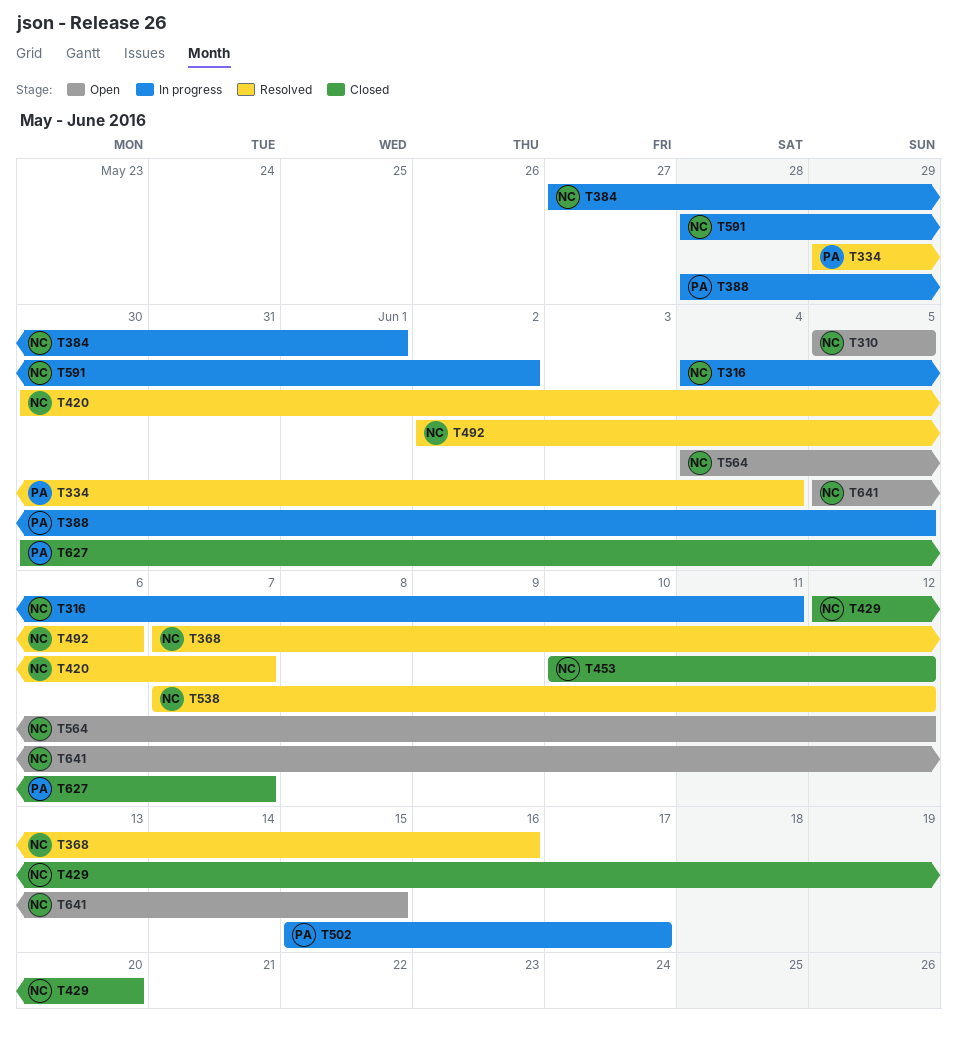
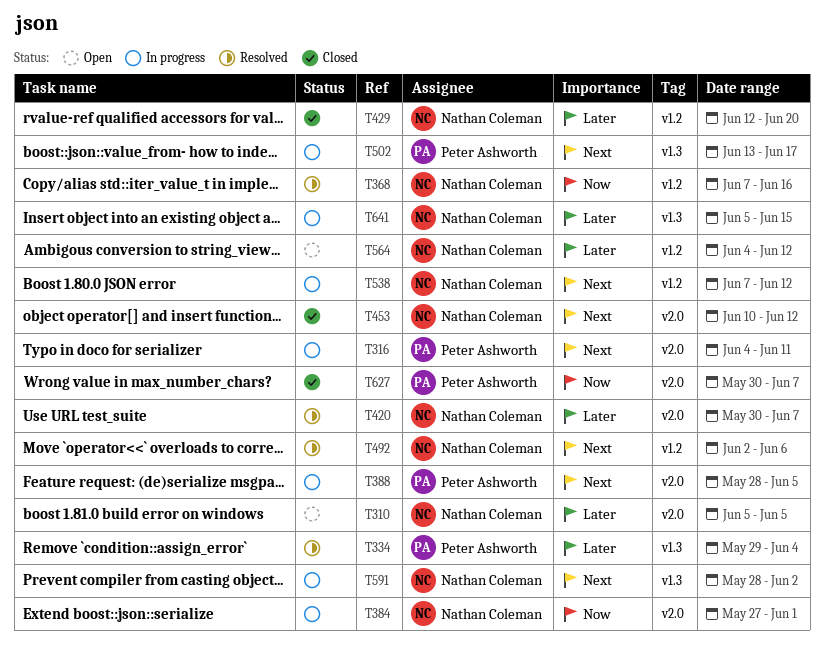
T316, owner: Nathan Coleman -> Peter Ashworth
T502, start: Jun 15 -> Jun 13
T538, status: Resolved -> In progress
T641, status: Open -> In progress

